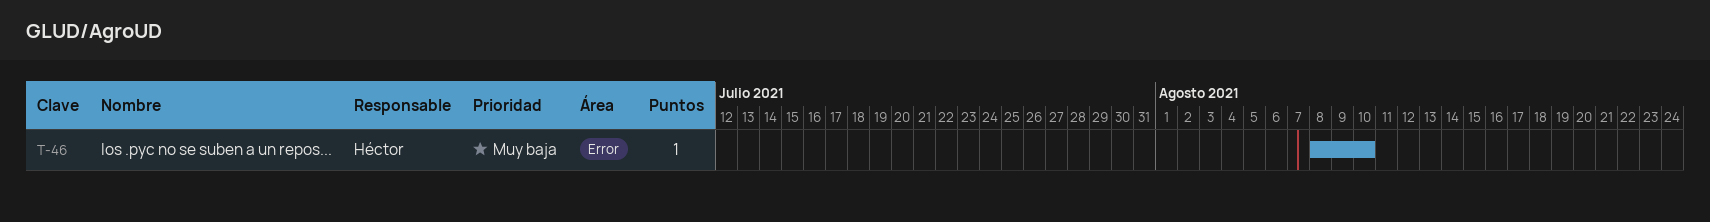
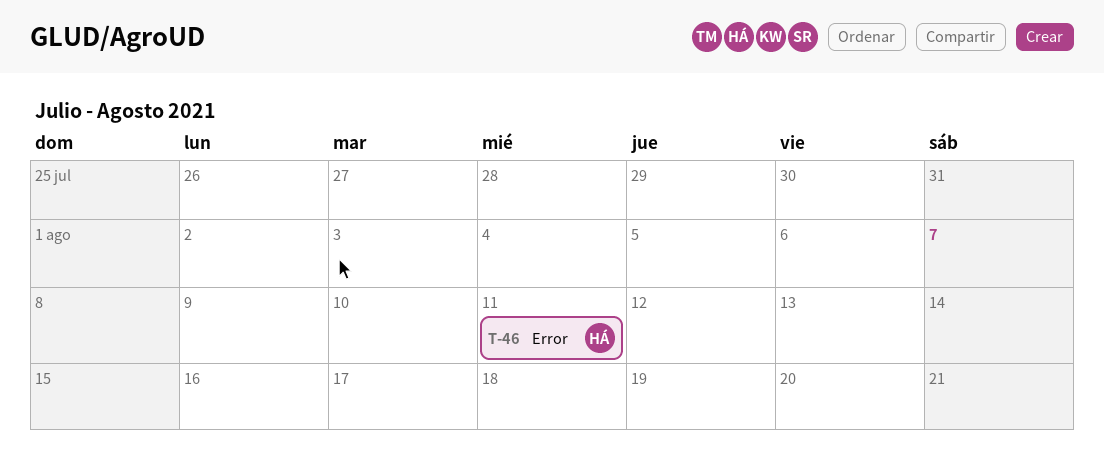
T-46, due: Aug 10 -> Aug 11

